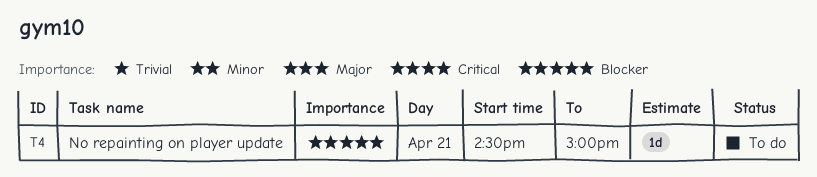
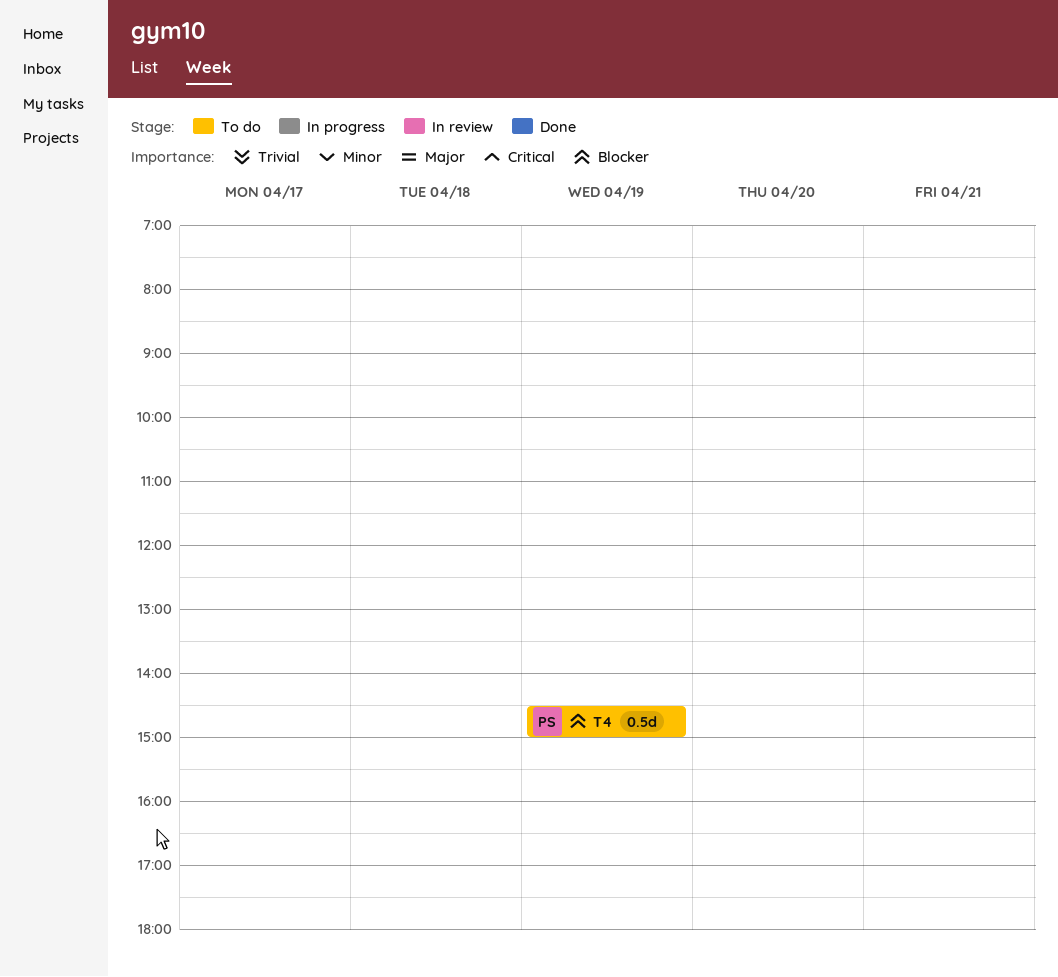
T4, estimate: 1d -> 0.5d
T4, day: Apr 21 -> Apr 19

